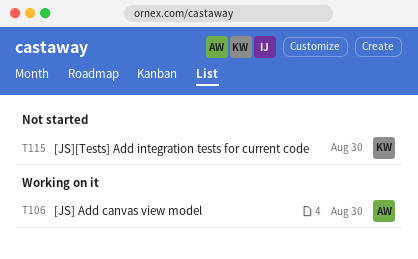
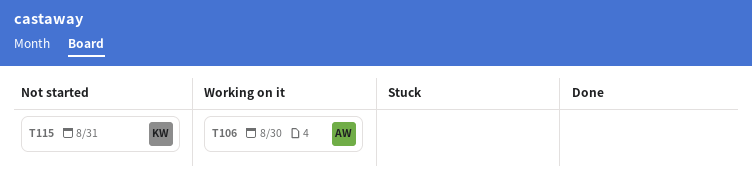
T115, due: Aug 30 -> Aug 31

